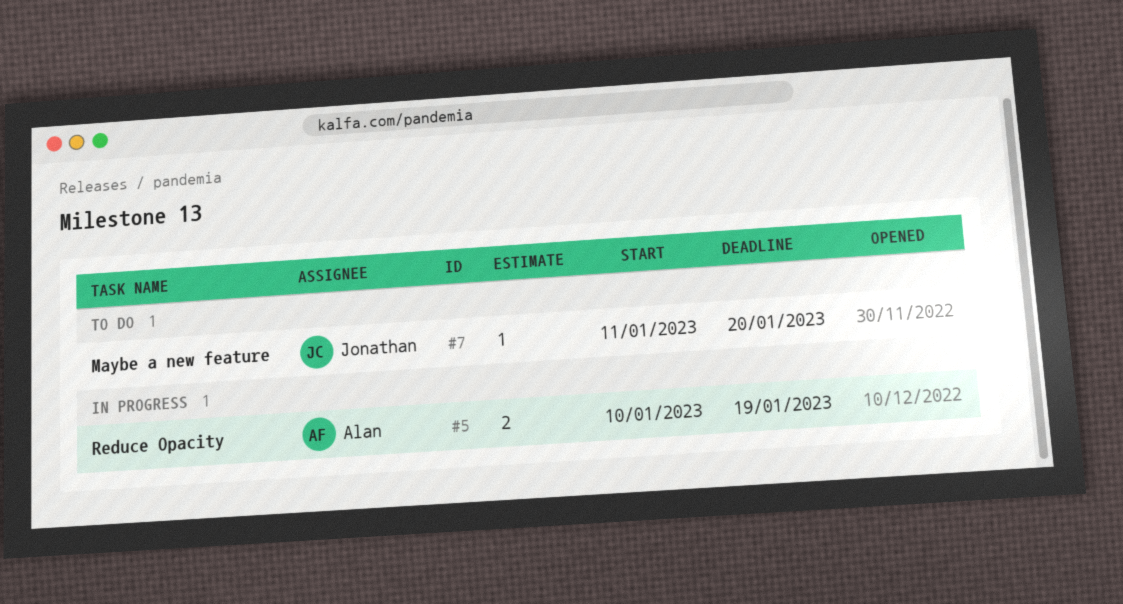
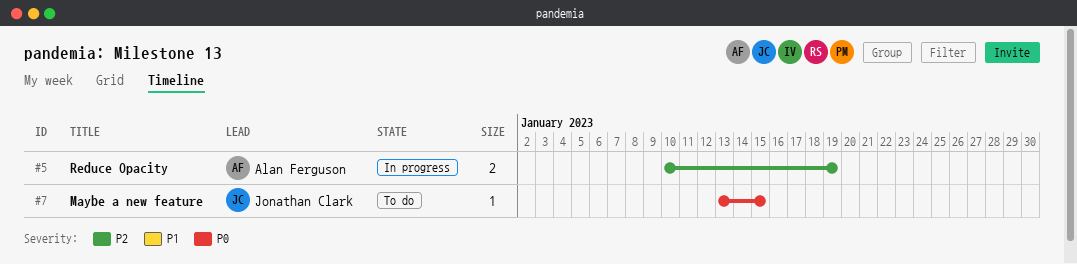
#7, start: Jan 11 -> Jan 13
#7, due: Jan 20 -> Jan 15

